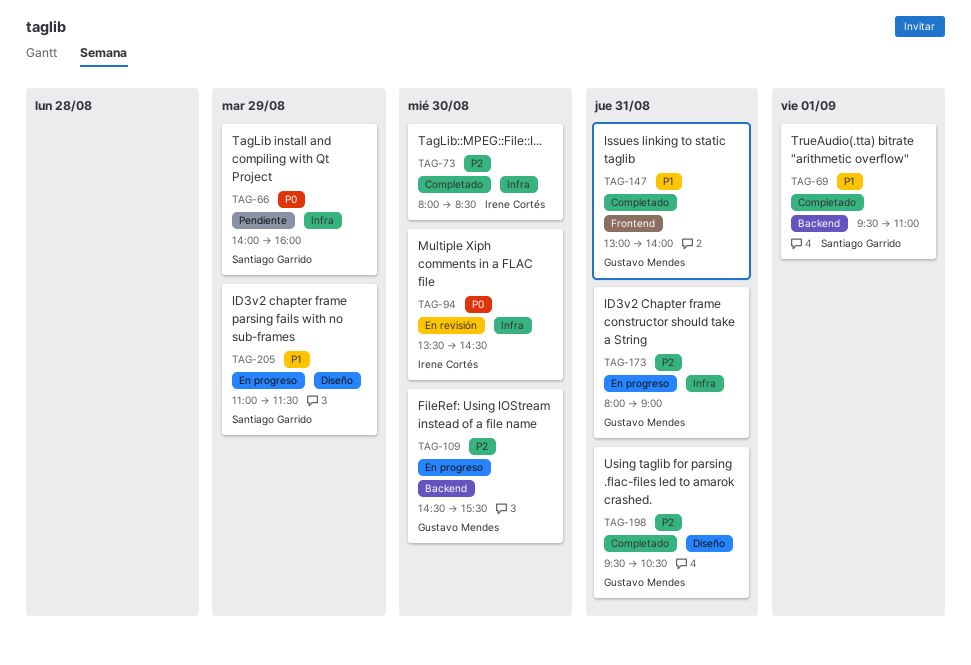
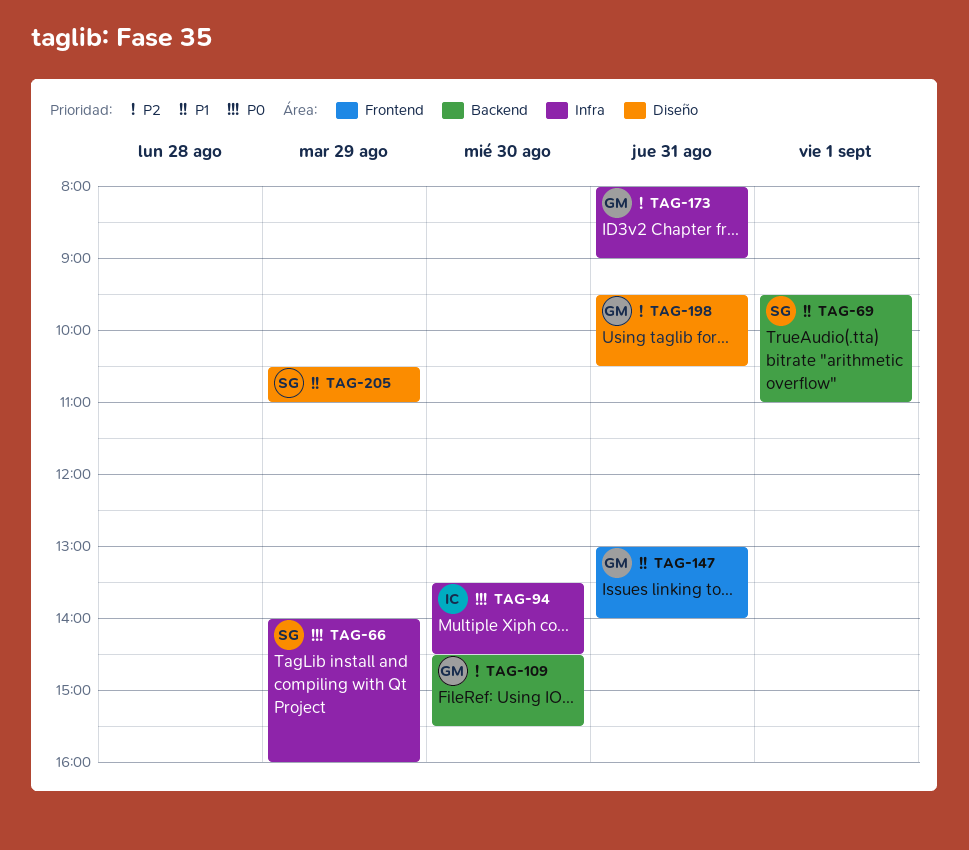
TAG-73: present -> none
TAG-205, begins: 11:00 -> 10:30
TAG-205, ends: 11:30 -> 11:00

